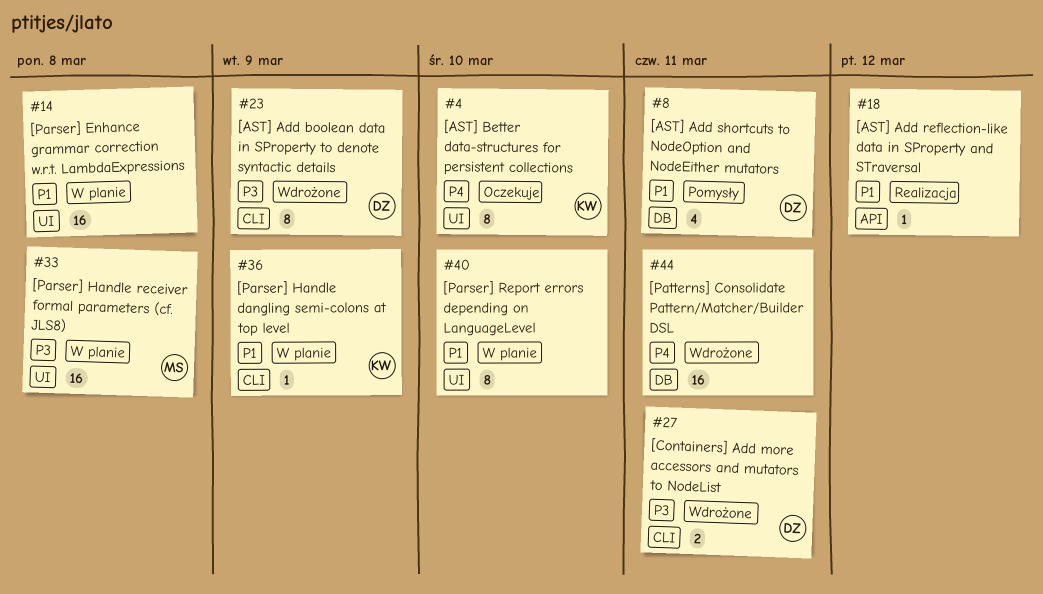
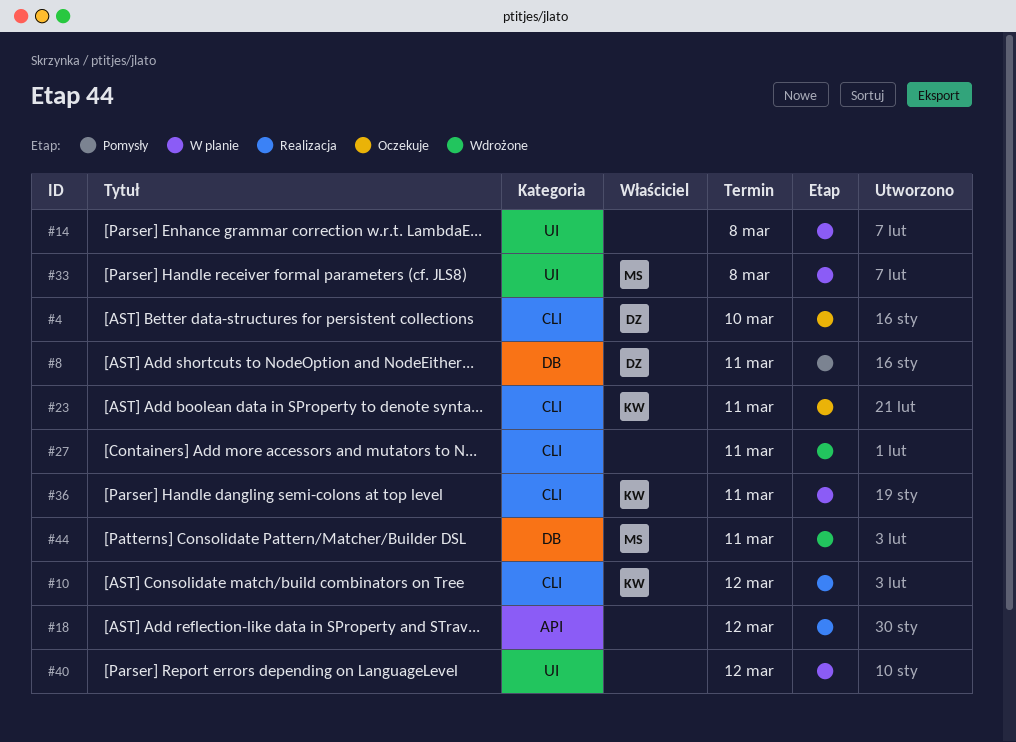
#4, owner: KW -> DZ
#4, label: UI -> CLI
#10: none -> present
#23, status: Wdrożone -> Oczekuje
#23, owner: DZ -> KW
#23, due: Mar 9 -> Mar 11
#27, owner: DZ -> none
#36, due: Mar 9 -> Mar 11
#40, due: Mar 10 -> Mar 12
#44, owner: none -> MS

